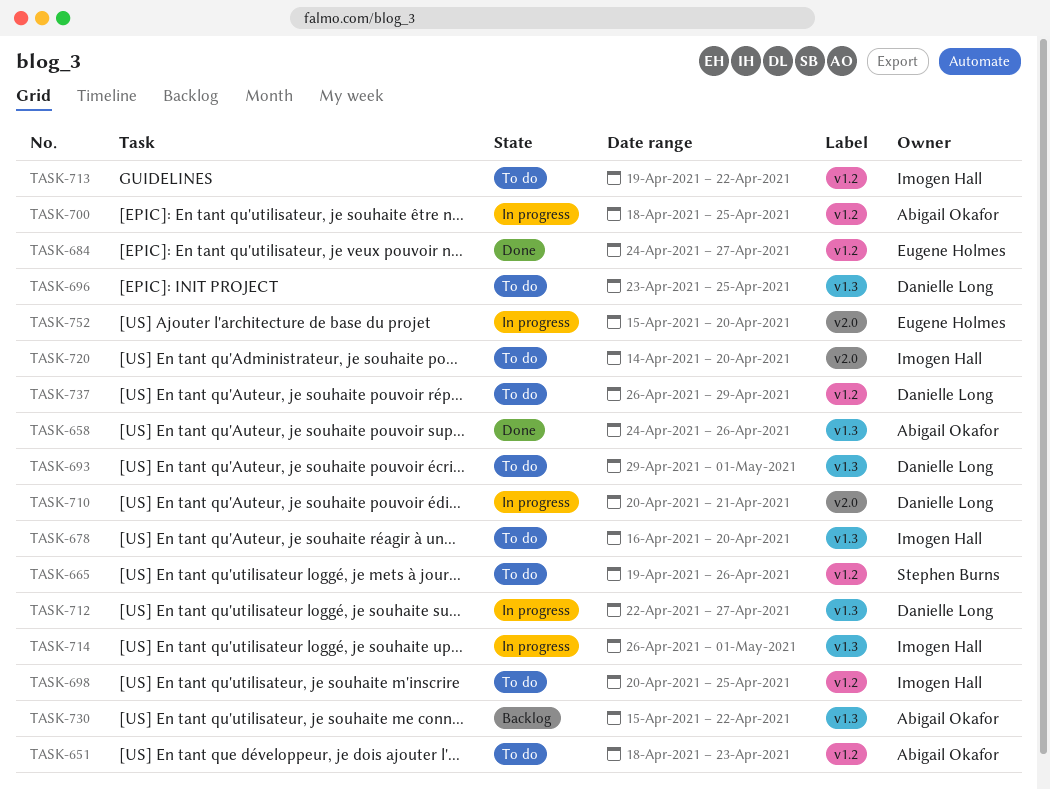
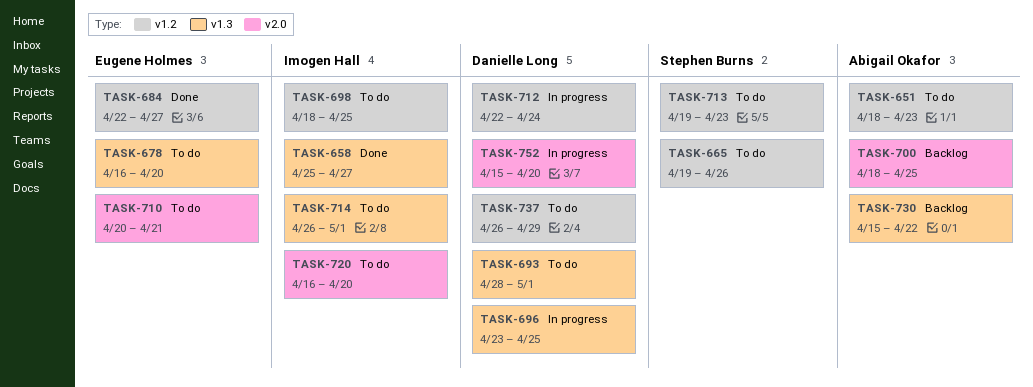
TASK-658, owner: Abigail Okafor -> Imogen Hall
TASK-658, start: Apr 24 -> Apr 25
TASK-658, due: Apr 26 -> Apr 27
TASK-678, owner: Imogen Hall -> Eugene Holmes
TASK-684, start: Apr 24 -> Apr 22
TASK-693, start: Apr 29 -> Apr 28
TASK-696, status: To do -> In progress
TASK-698, start: Apr 20 -> Apr 18
TASK-700, status: In progress -> Backlog
TASK-700, label: v1.2 -> v2.0
TASK-710, status: In progress -> To do
TASK-710, owner: Danielle Long -> Eugene Holmes
TASK-712, label: v1.3 -> v1.2
TASK-712, due: Apr 27 -> Apr 24
TASK-713, owner: Imogen Hall -> Stephen Burns
TASK-713, due: Apr 22 -> Apr 23
TASK-714, status: In progress -> To do
TASK-720, start: Apr 14 -> Apr 16
TASK-752, owner: Eugene Holmes -> Danielle Long

